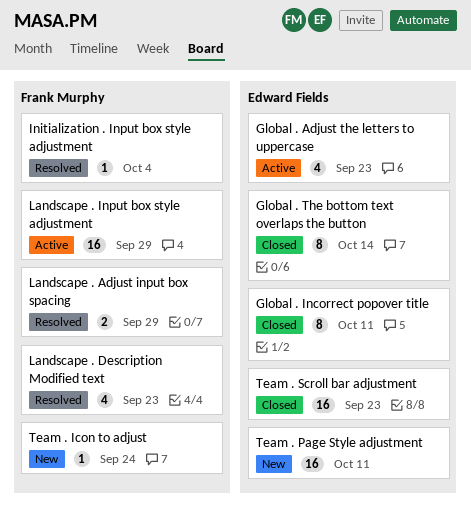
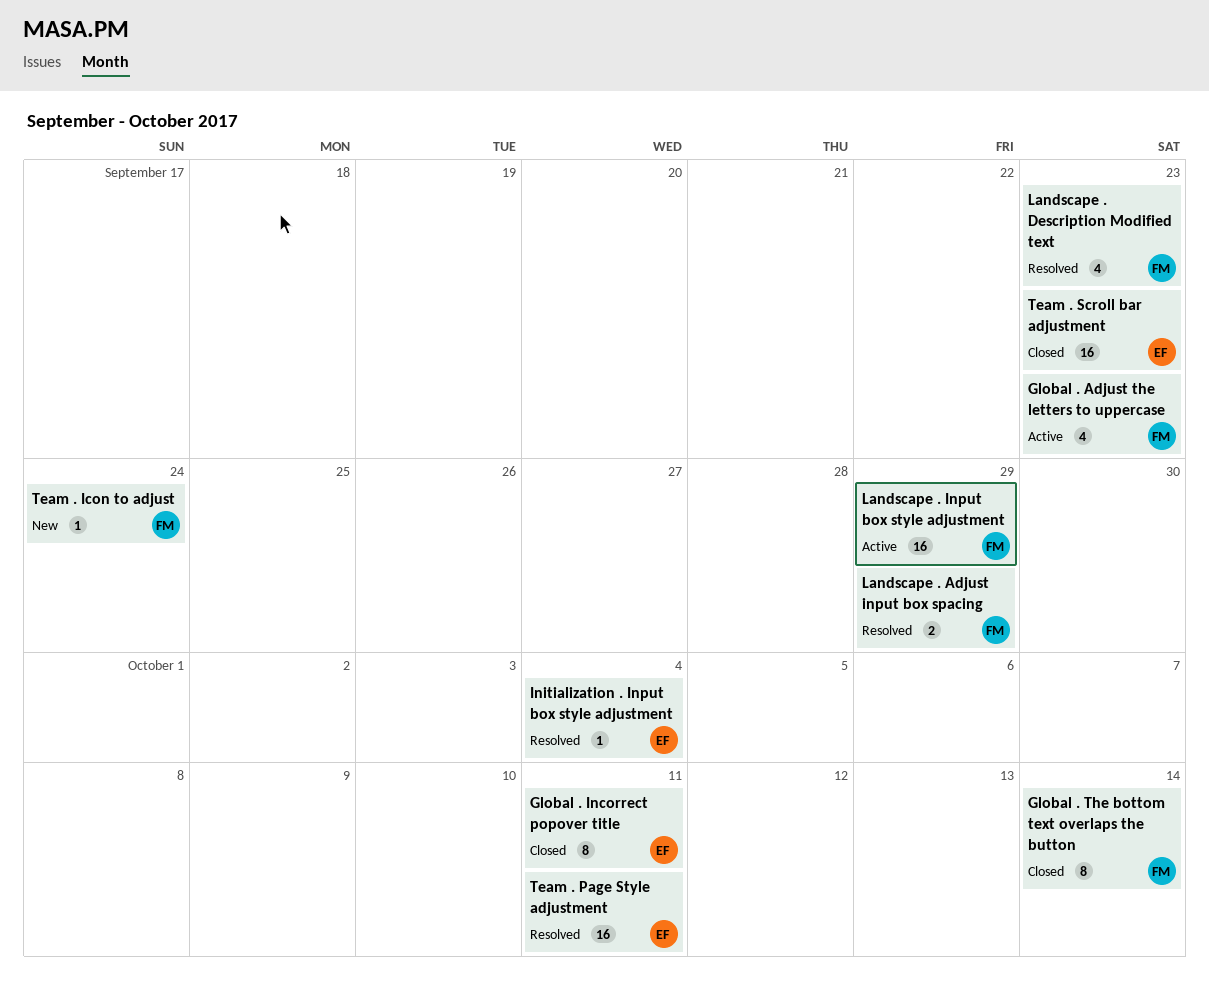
Global . Adjust the letters to uppercase, owner: Edward Fields -> Frank Murphy
Global . The bottom text overlaps the button, owner: Edward Fields -> Frank Murphy
Initialization . Input box style adjustment, owner: Frank Murphy -> Edward Fields
Team . Page Style adjustment, status: New -> Resolved

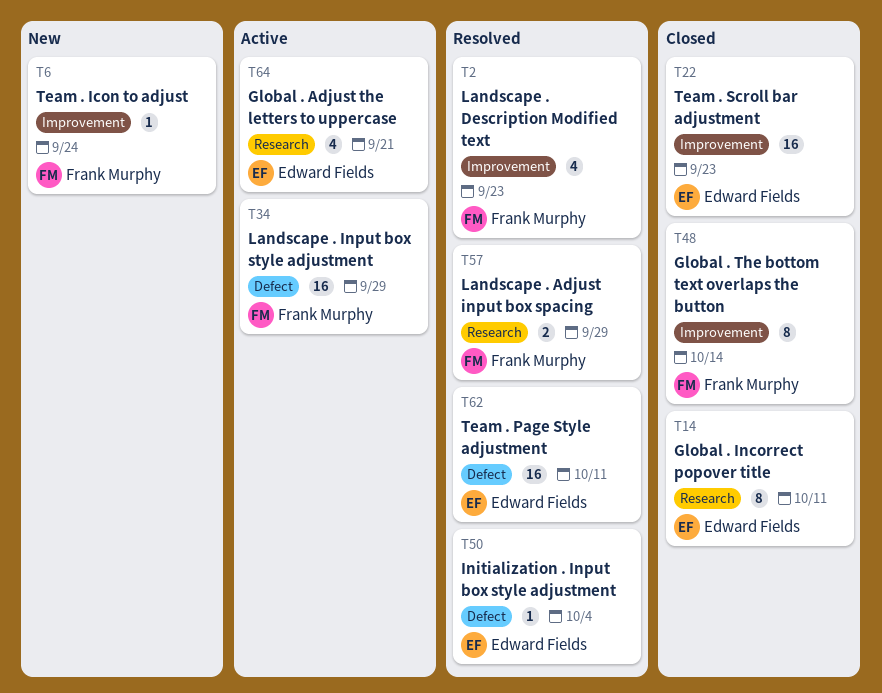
Global . Adjust the letters to uppercase, owner: Frank Murphy -> Edward Fields
Global . Adjust the letters to uppercase, due: Sep 23 -> Sep 21

